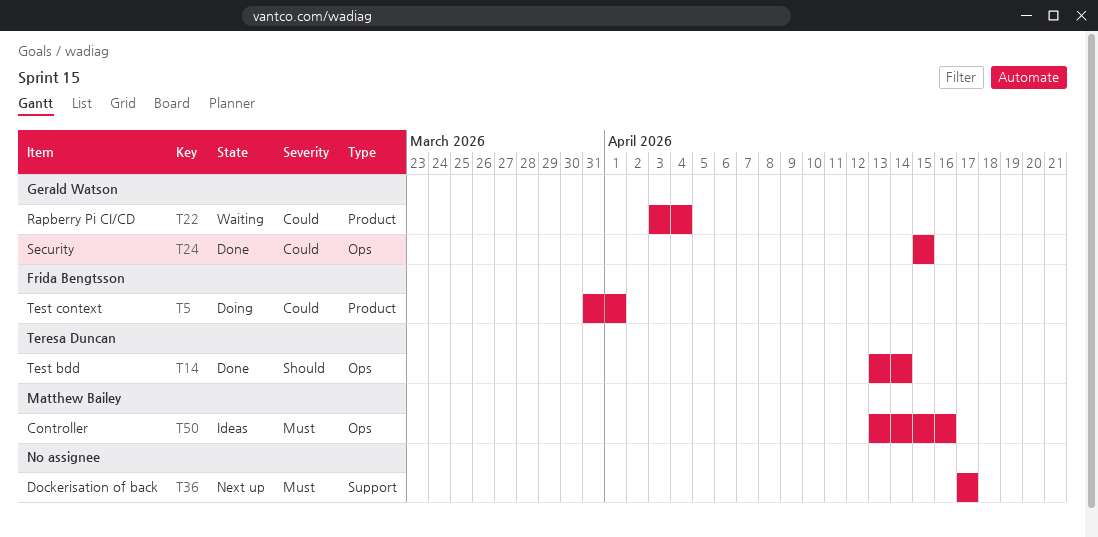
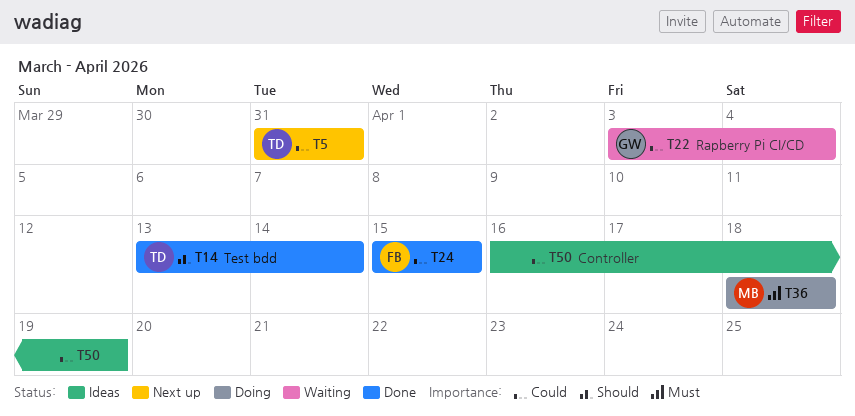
T5, status: Doing -> Next up
T5, owner: Frida Bengtsson -> Teresa Duncan
T5, due: Apr 1 -> Mar 31
T24, owner: Gerald Watson -> Frida Bengtsson
T36, status: Next up -> Doing
T36, owner: none -> Matthew Bailey
T36, start: Apr 17 -> Apr 18
T36, due: Apr 17 -> Apr 18
T50, owner: Matthew Bailey -> none
T50, priority: Must -> Could
T50, start: Apr 13 -> Apr 16
T50, due: Apr 16 -> Apr 19

